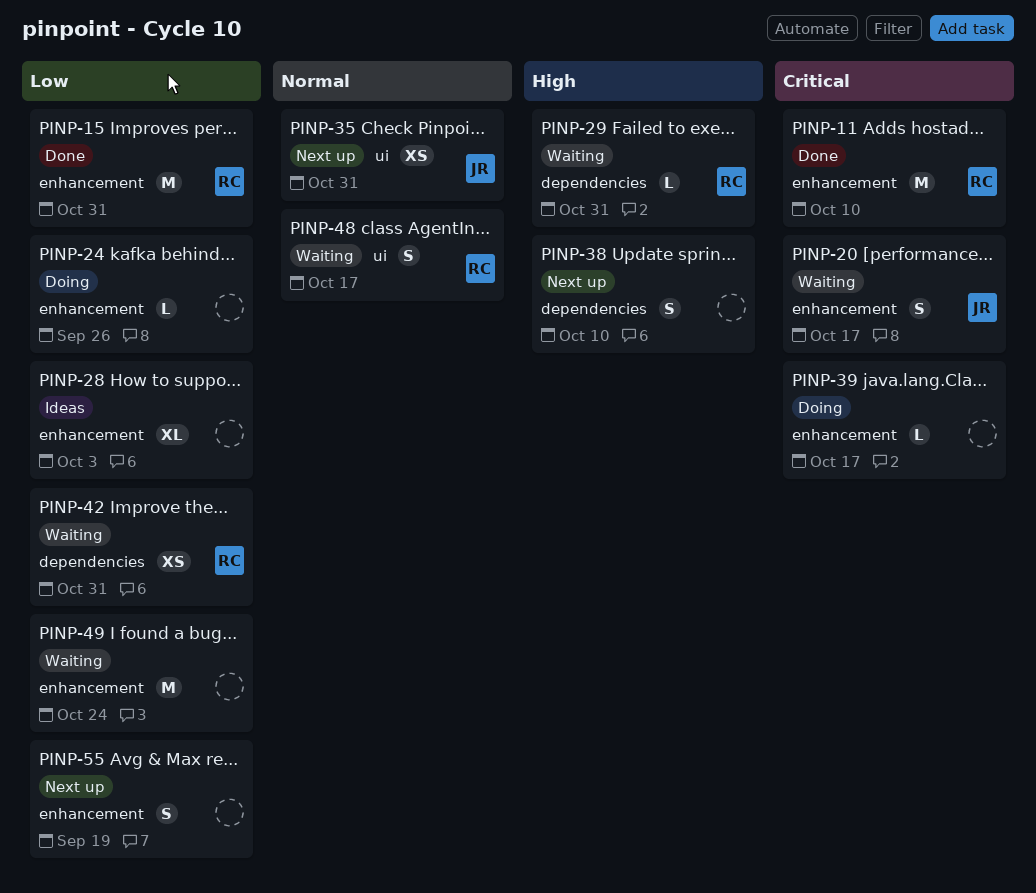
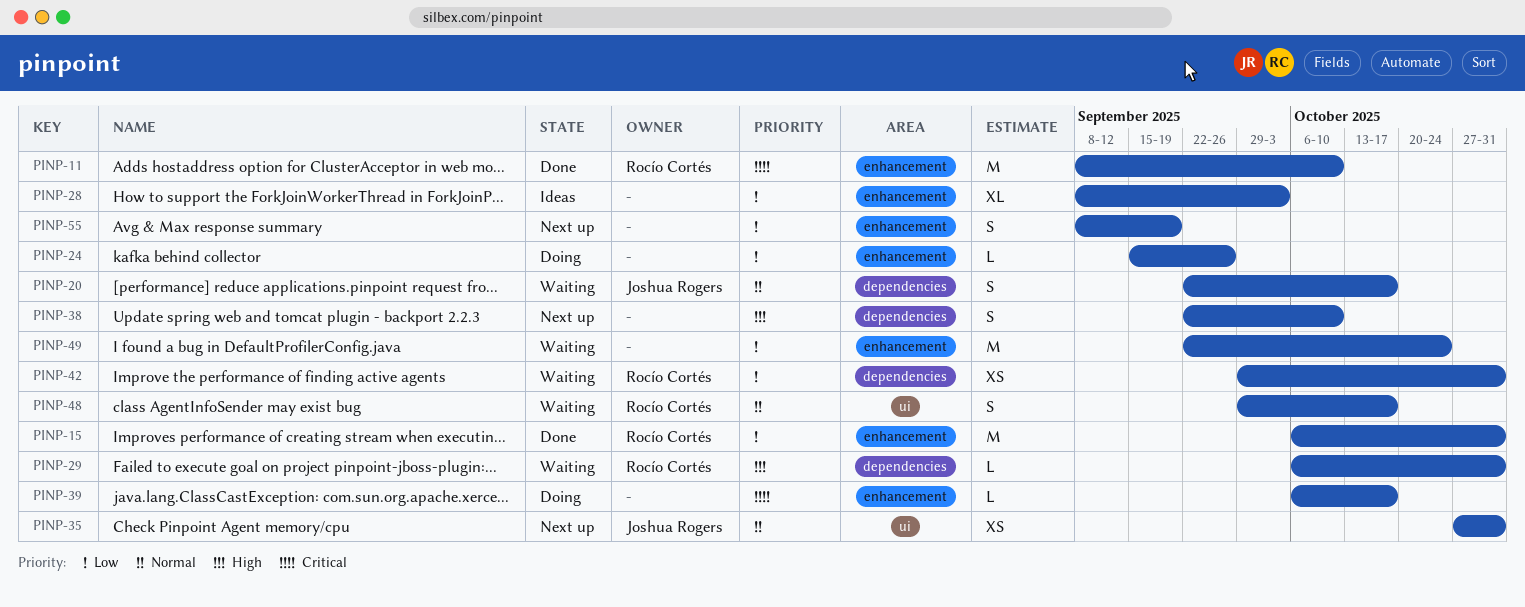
PINP-20, priority: Critical -> Normal
PINP-20, label: enhancement -> dependencies

